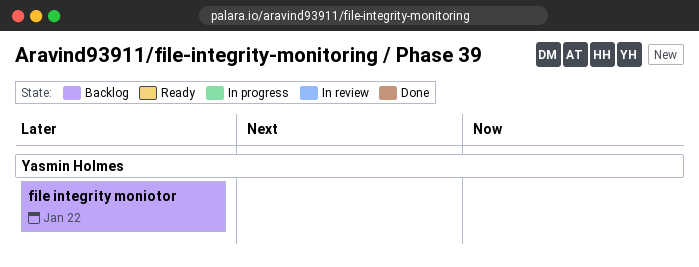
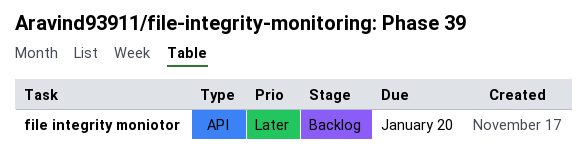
file integrity moniotor, due: Jan 22 -> Jan 20

